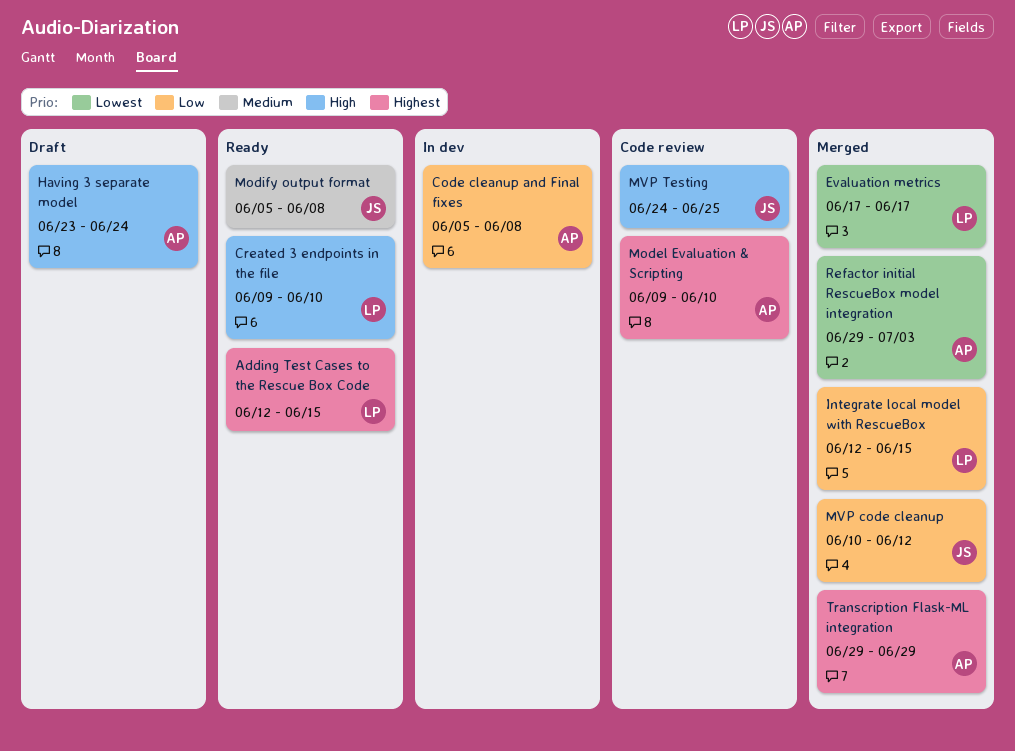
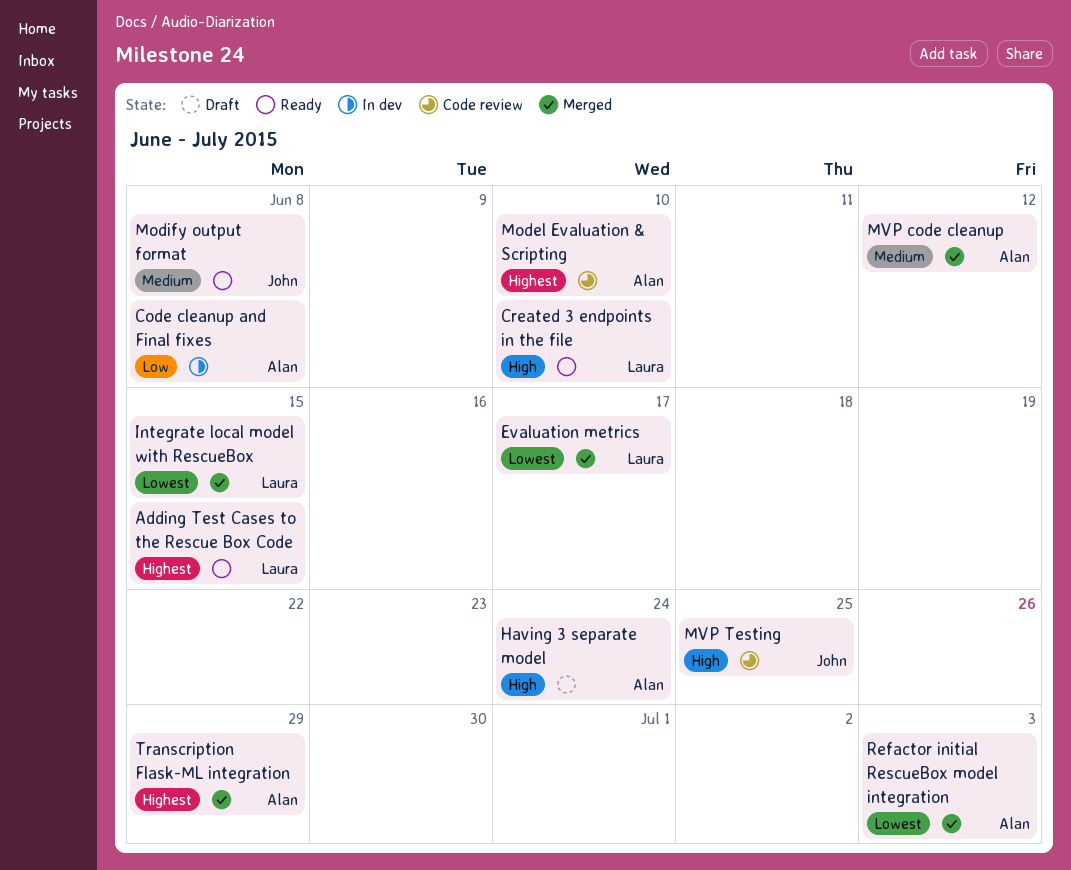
Integrate local model with RescueBox, priority: Low -> Lowest
MVP code cleanup, owner: John -> Alan
MVP code cleanup, priority: Low -> Medium

